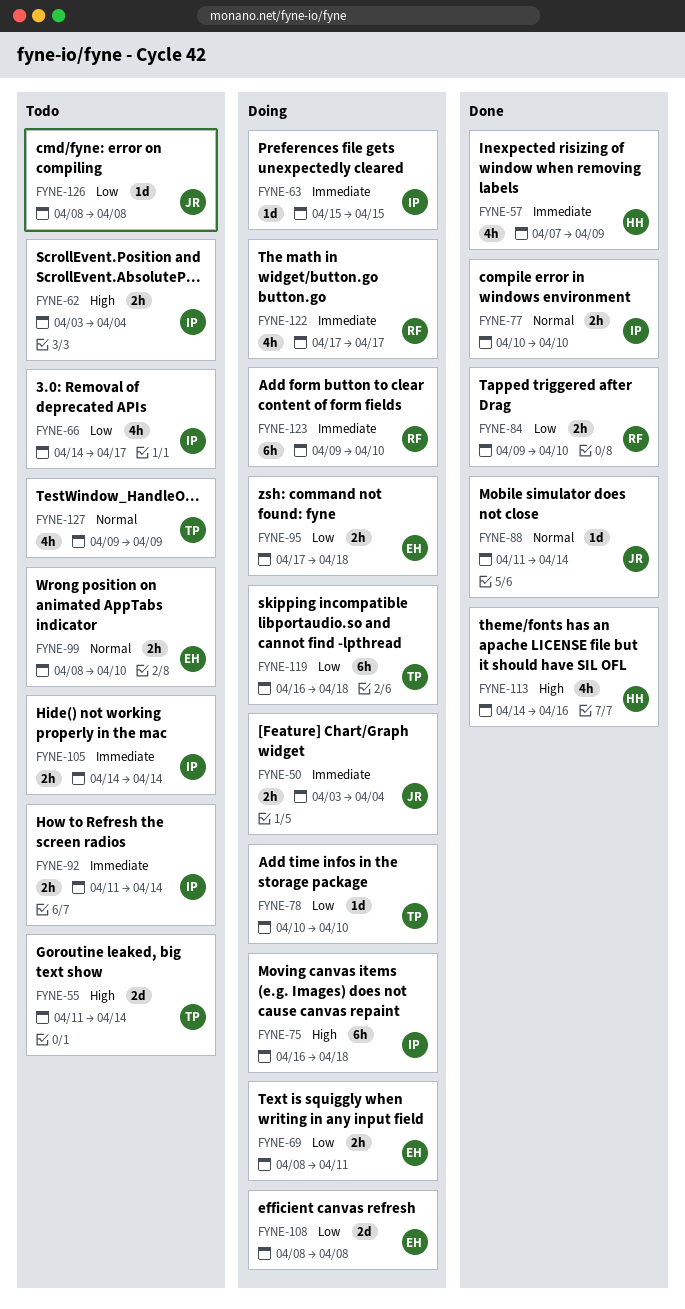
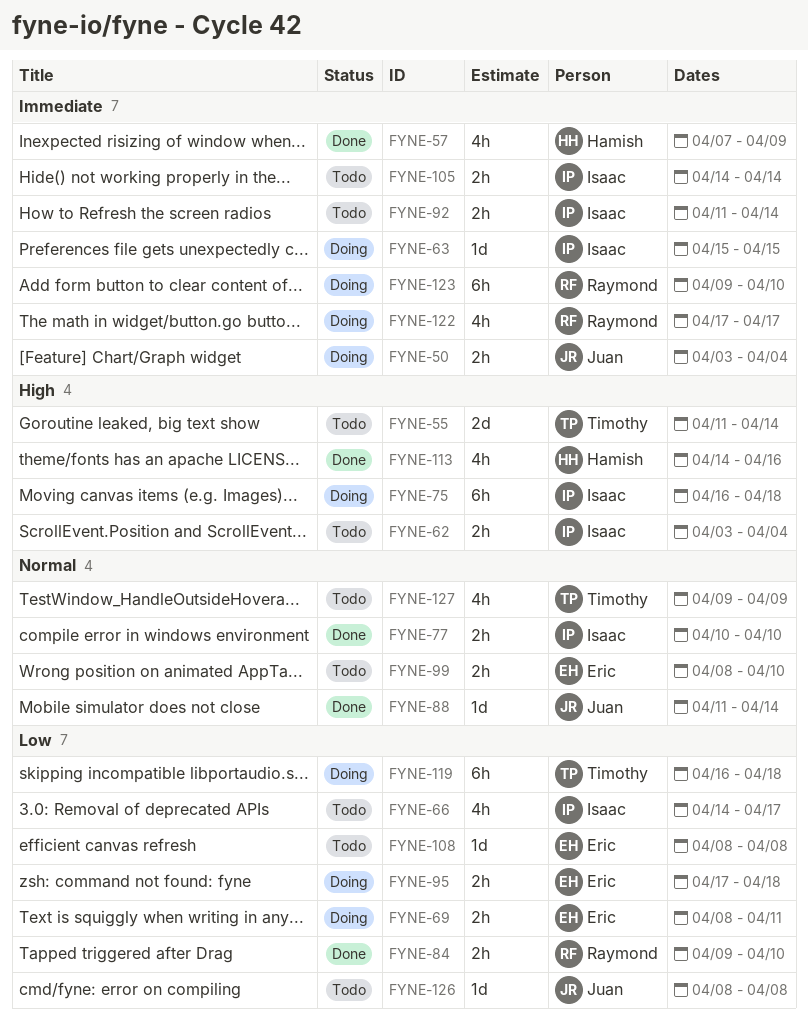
FYNE-78: present -> none
FYNE-108, status: Doing -> Todo
FYNE-108, estimate: 2d -> 1d

